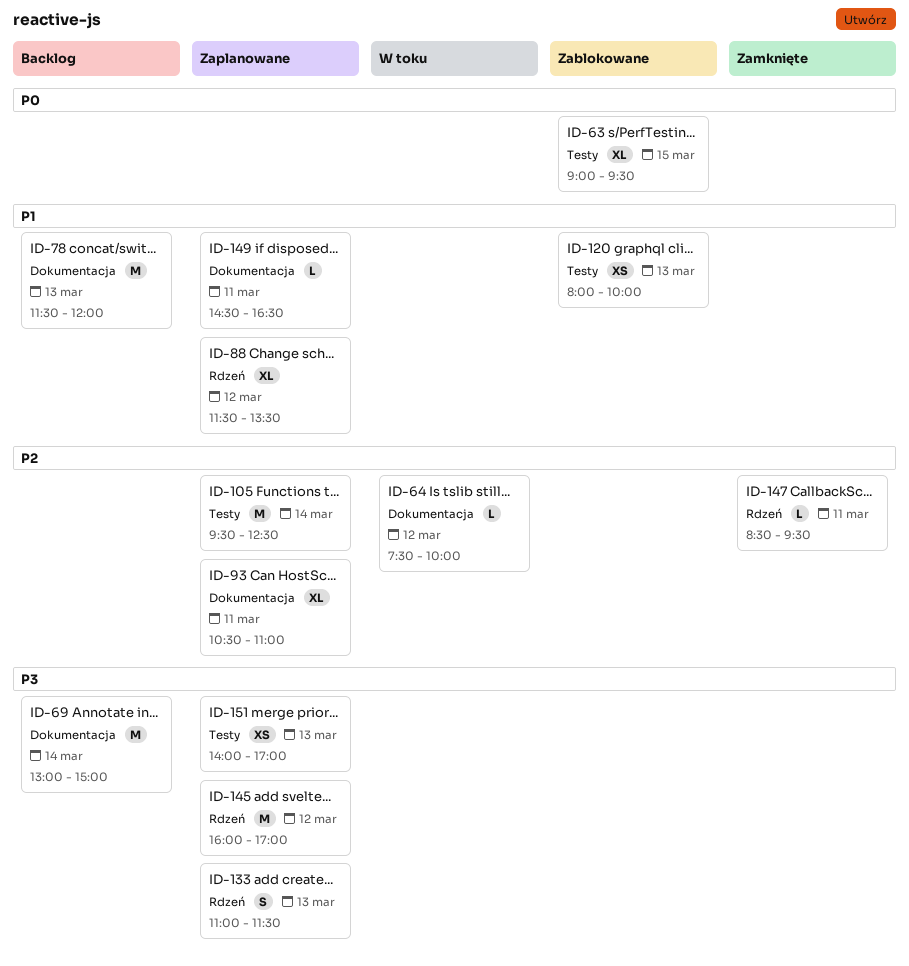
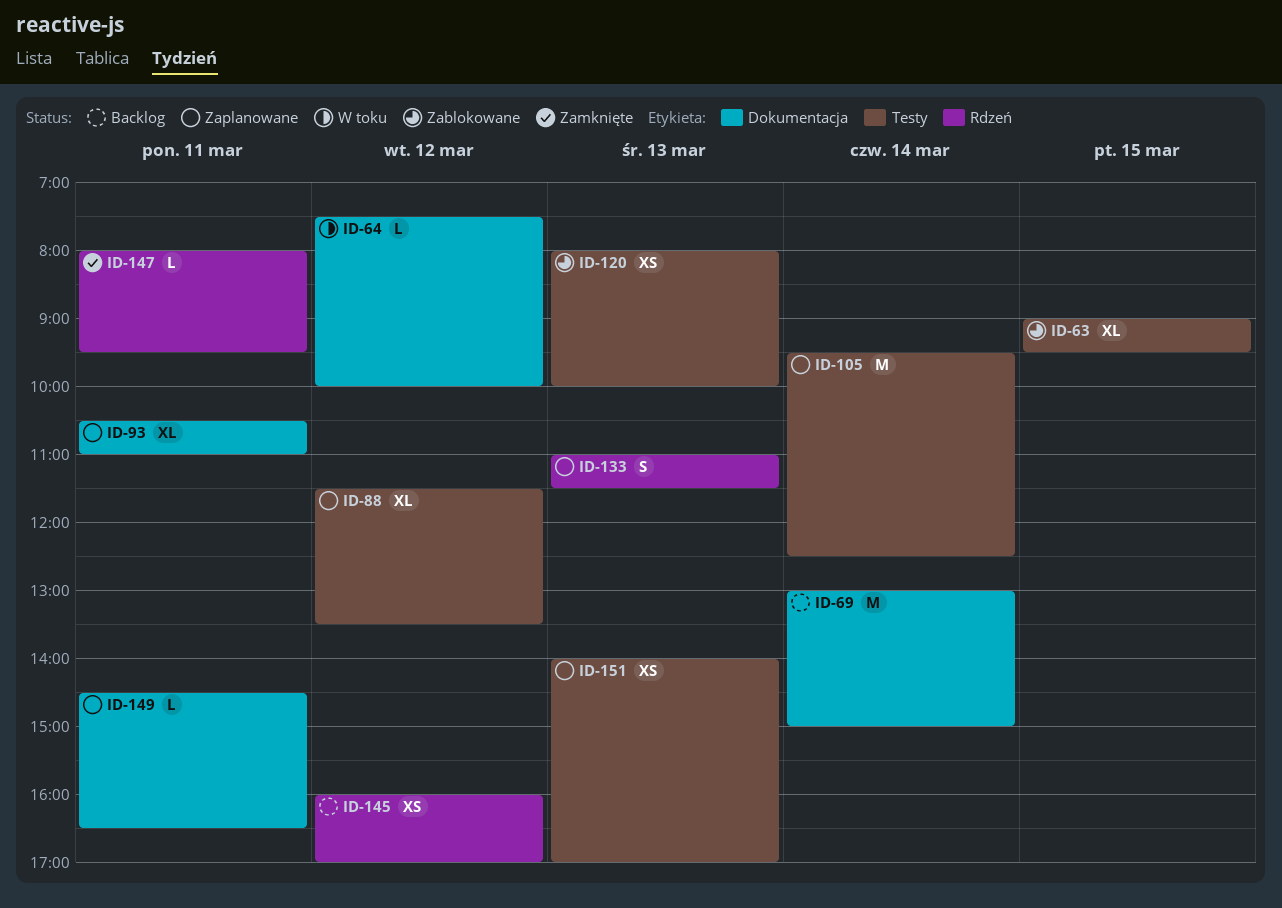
ID-78: present -> none
ID-88, label: Rdzeń -> Testy
ID-145, status: Zaplanowane -> Backlog
ID-145, estimate: M -> XS
ID-147, begins: 08:30 -> 08:00

